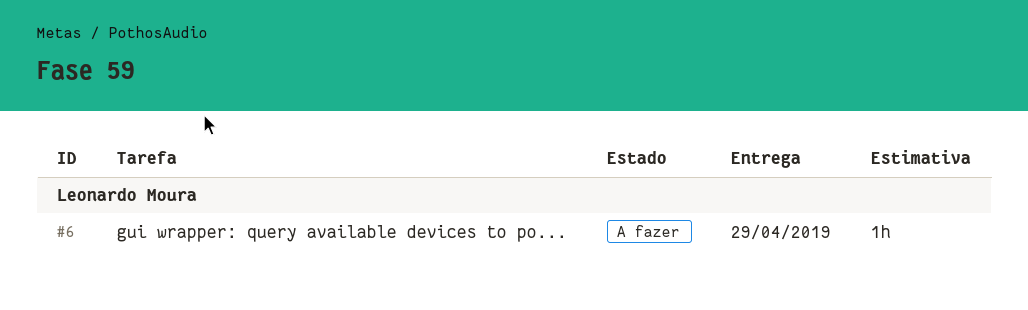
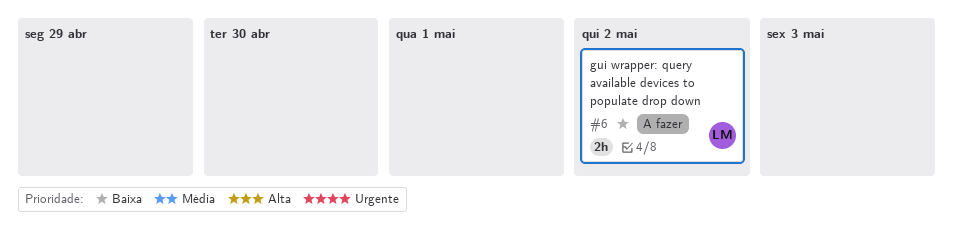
#6, estimate: 1h -> 2h
#6, due: Apr 29 -> May 2

